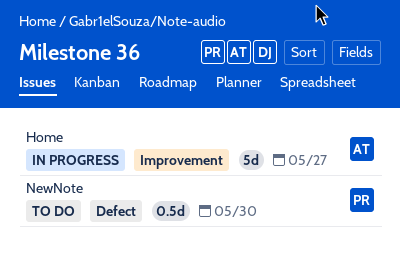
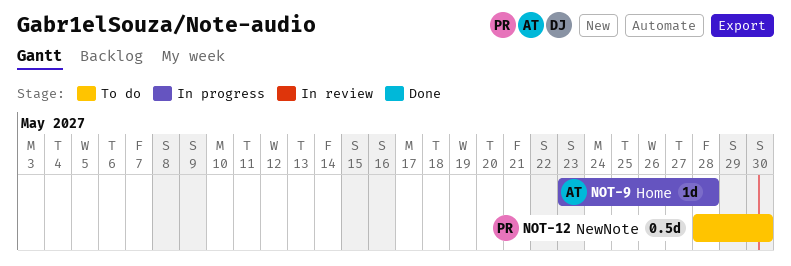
Home, estimate: 5d -> 1d
Home, due: May 27 -> May 28

